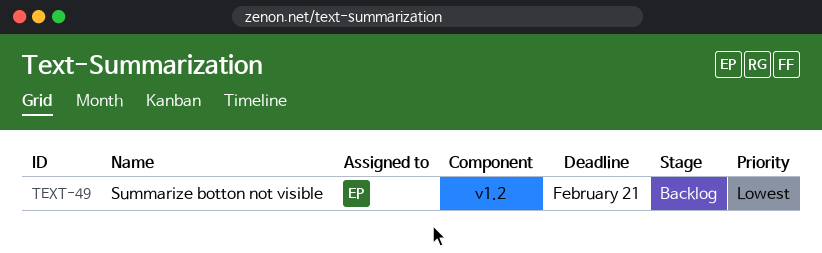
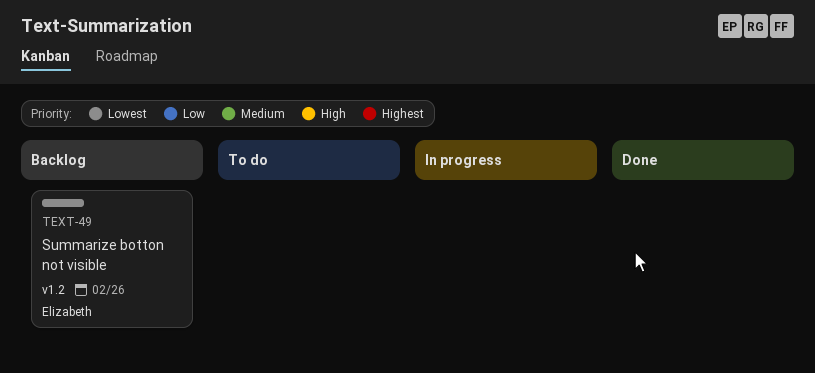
TEXT-49, due: Feb 21 -> Feb 26

